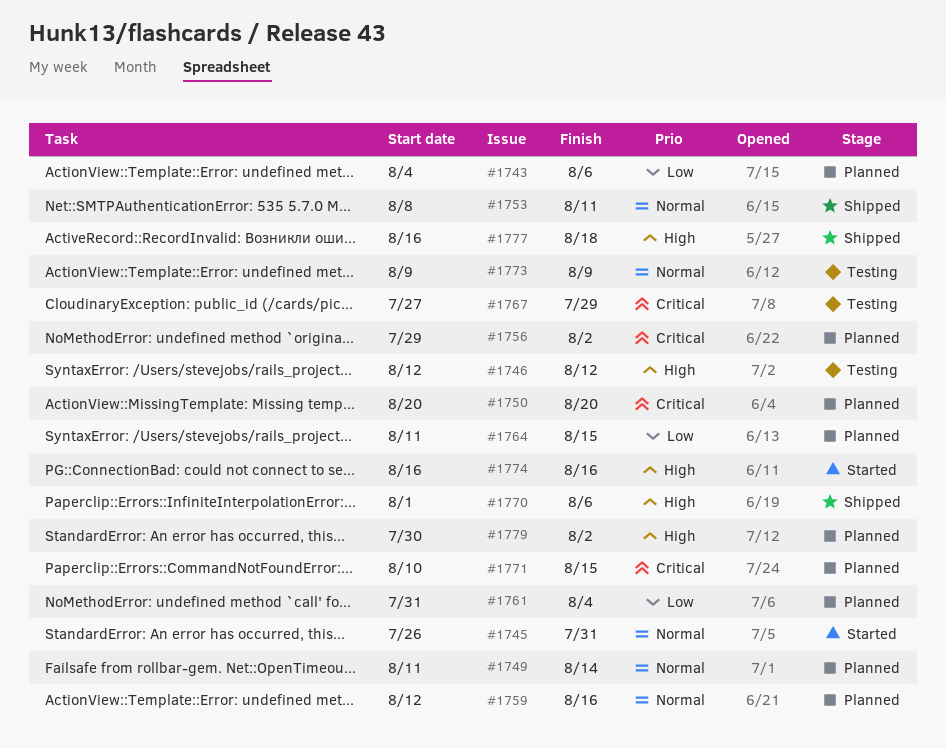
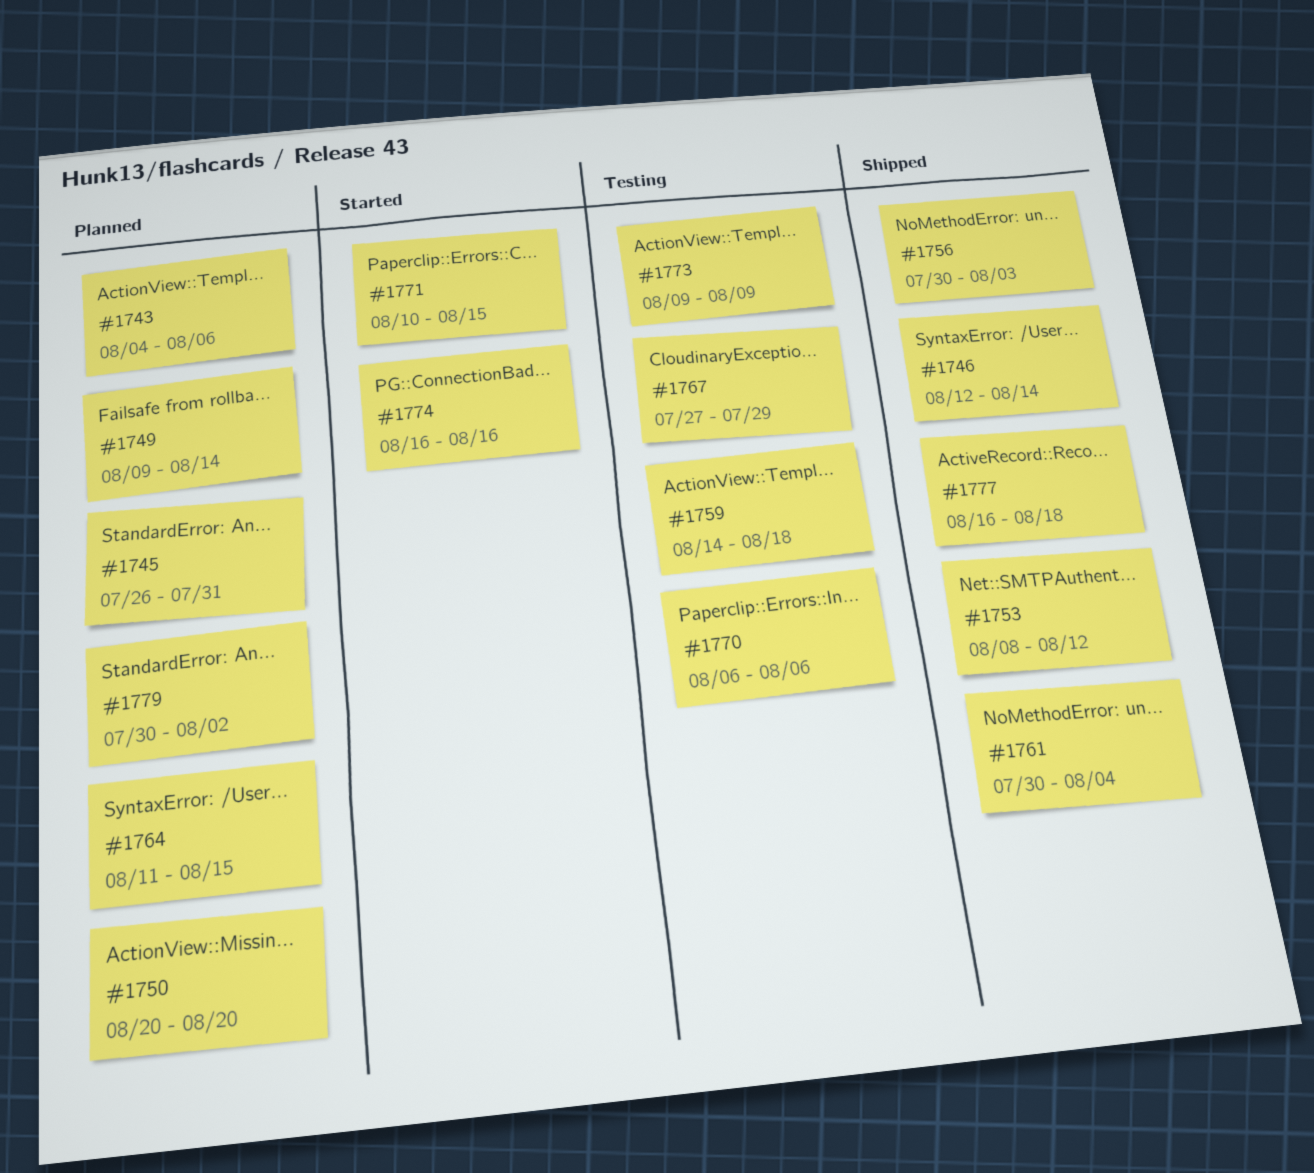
#1745, status: Started -> Planned
#1746, status: Testing -> Shipped
#1746, due: Aug 12 -> Aug 14
#1749, start: Aug 11 -> Aug 9
#1753, due: Aug 11 -> Aug 12
#1756, status: Planned -> Shipped
#1756, start: Jul 29 -> Jul 30
#1756, due: Aug 2 -> Aug 3
#1759, status: Planned -> Testing
#1759, start: Aug 12 -> Aug 14
#1759, due: Aug 16 -> Aug 18
#1761, status: Planned -> Shipped
#1761, start: Jul 31 -> Jul 30
#1770, status: Shipped -> Testing
#1770, start: Aug 1 -> Aug 6
#1771, status: Planned -> Started

